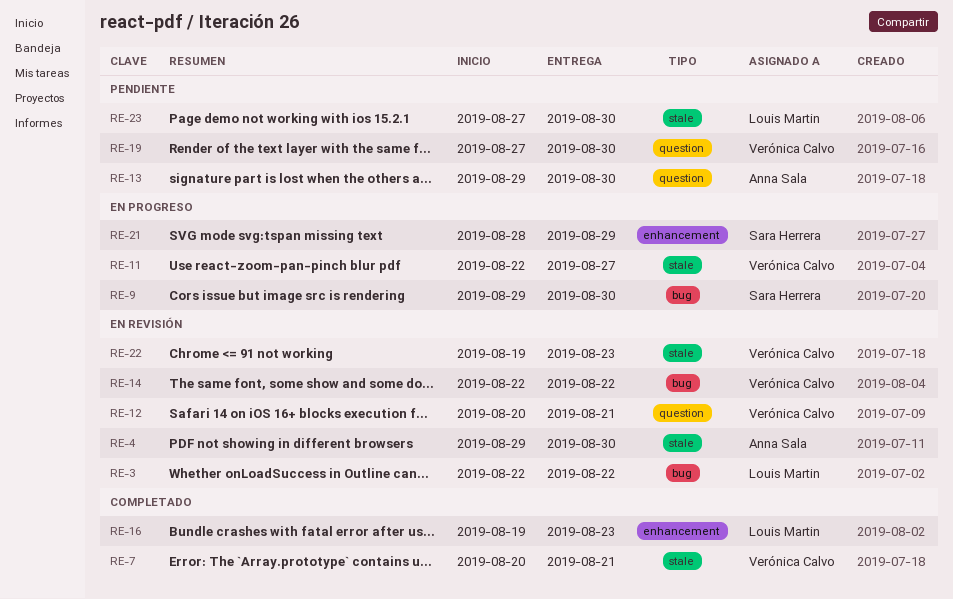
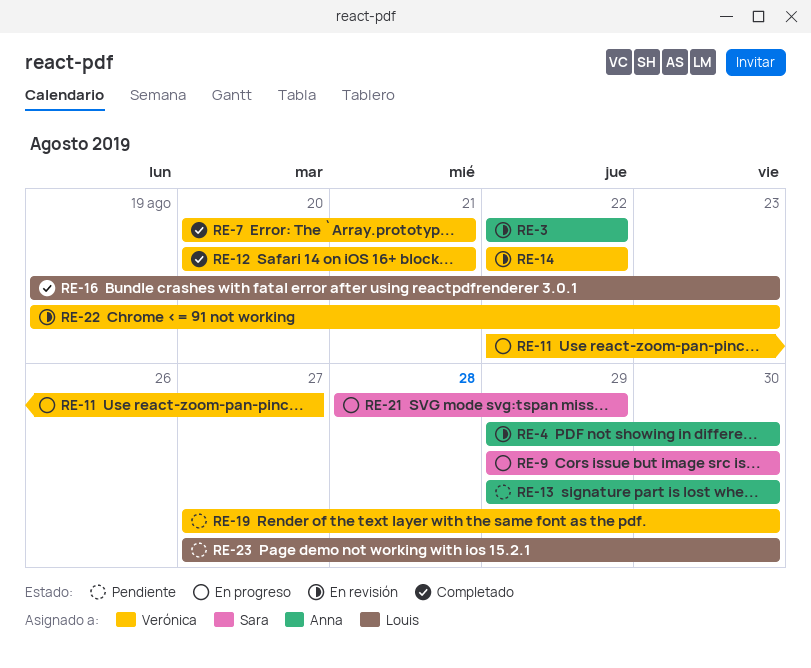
RE-3, owner: Louis Martin -> Anna Sala
RE-12, status: En revisión -> Completado

